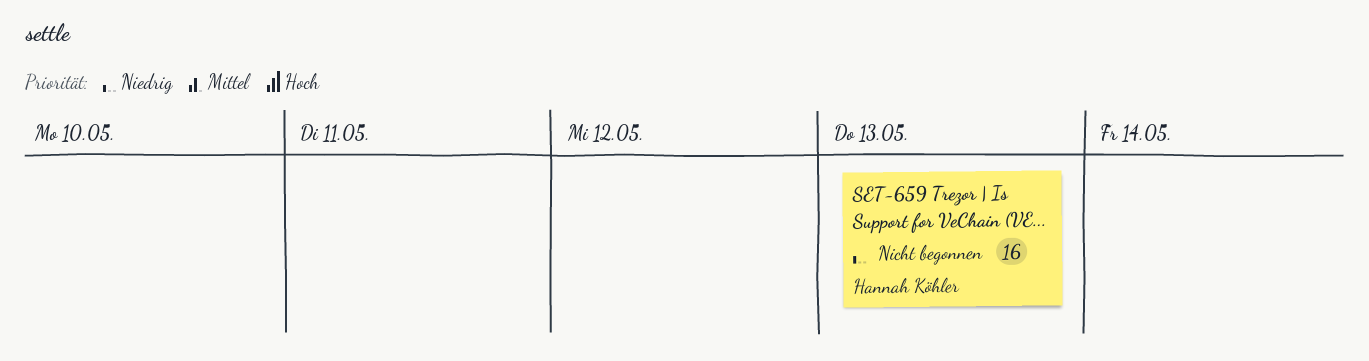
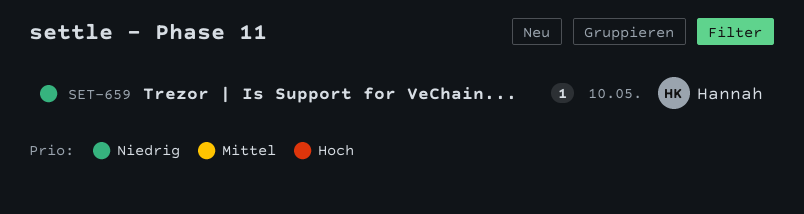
SET-659, estimate: 16 -> 1
SET-659, due: May 13 -> May 10

